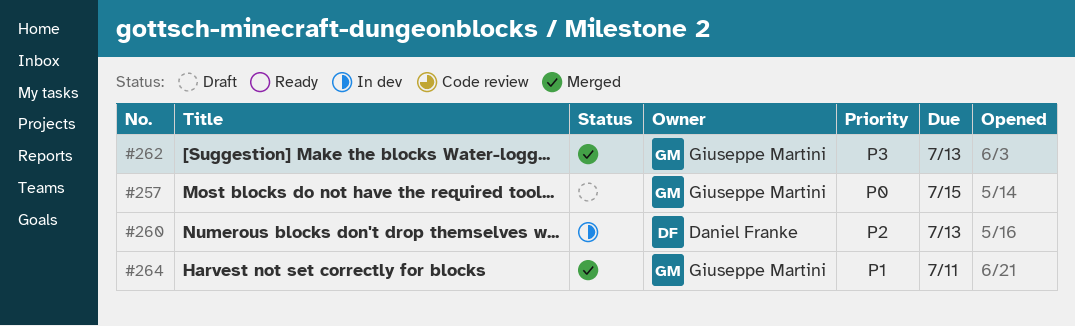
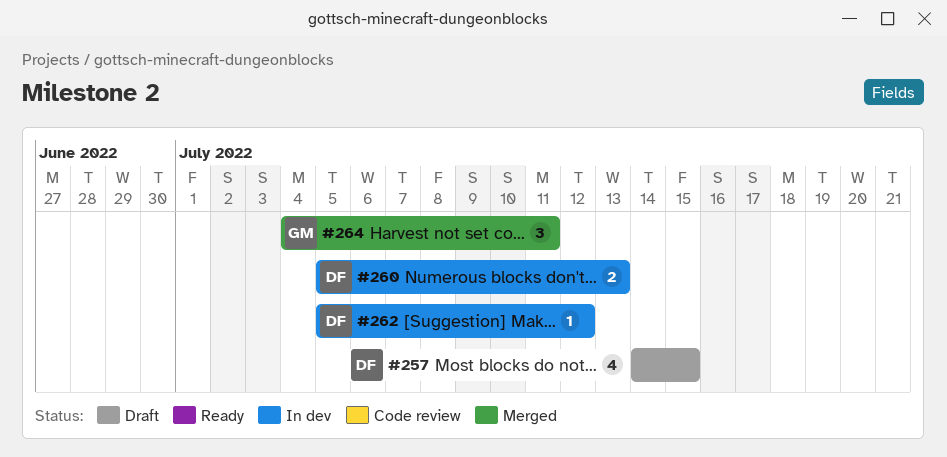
#257, owner: Giuseppe Martini -> Daniel Franke
#262, status: Merged -> In dev
#262, owner: Giuseppe Martini -> Daniel Franke
#262, due: Jul 13 -> Jul 12

